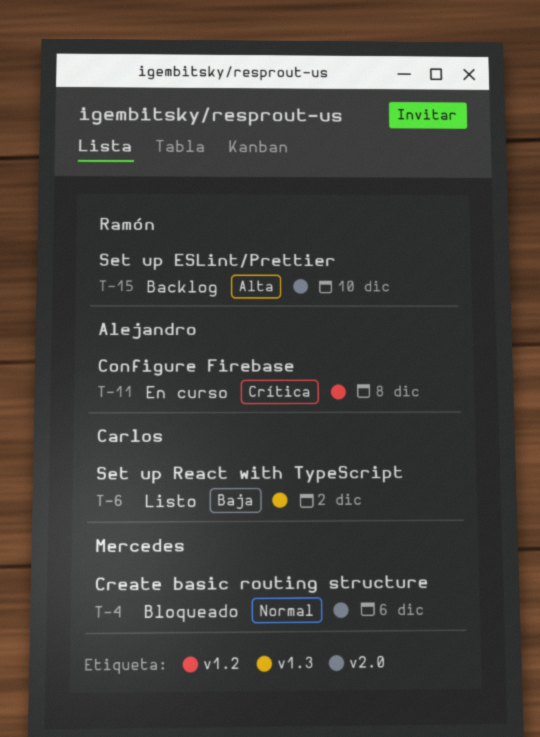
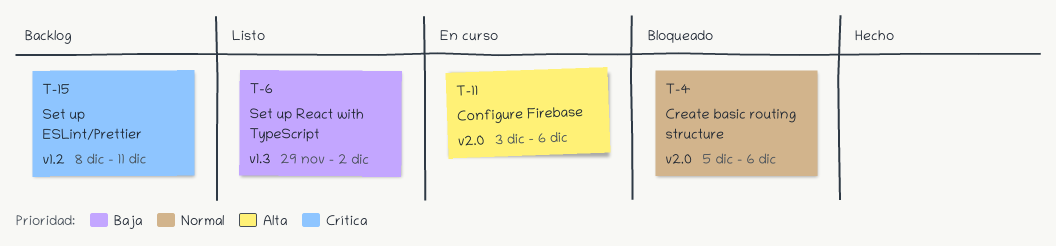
T-11, priority: Crítica -> Alta
T-11, label: v1.2 -> v2.0
T-11, due: Dec 8 -> Dec 6
T-15, priority: Alta -> Crítica
T-15, label: v2.0 -> v1.2
T-15, due: Dec 10 -> Dec 11

